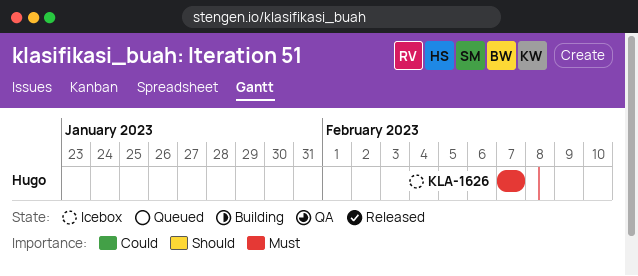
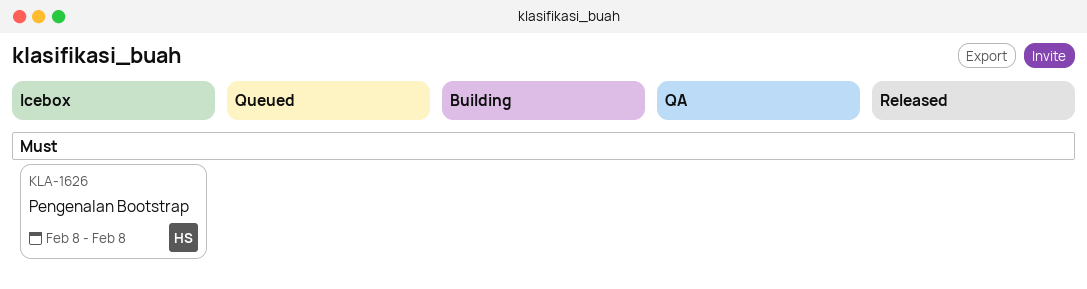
KLA-1626, start: Feb 7 -> Feb 8
KLA-1626, due: Feb 7 -> Feb 8

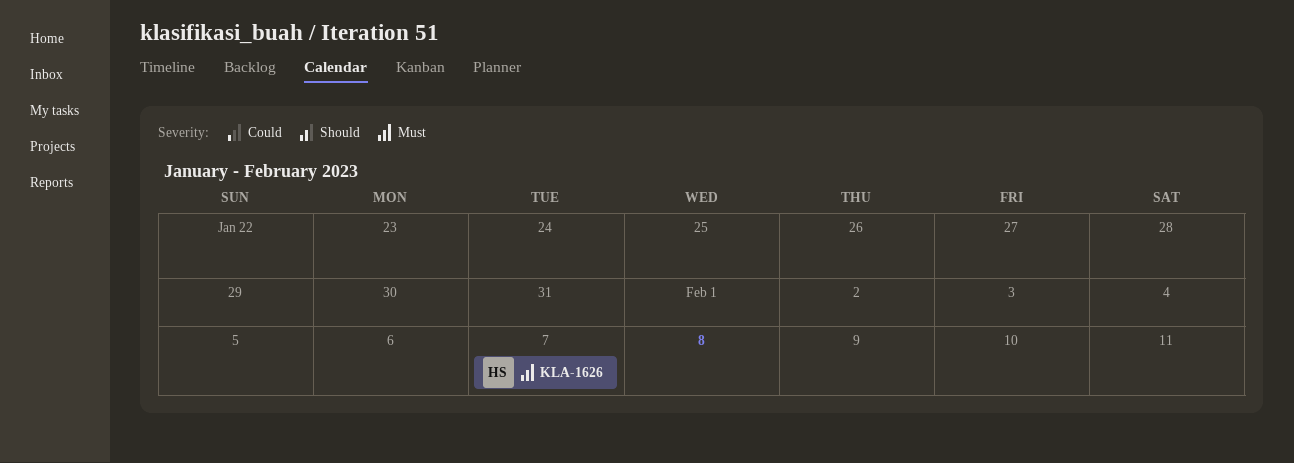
KLA-1626, start: Feb 8 -> Feb 7
KLA-1626, due: Feb 8 -> Feb 7

